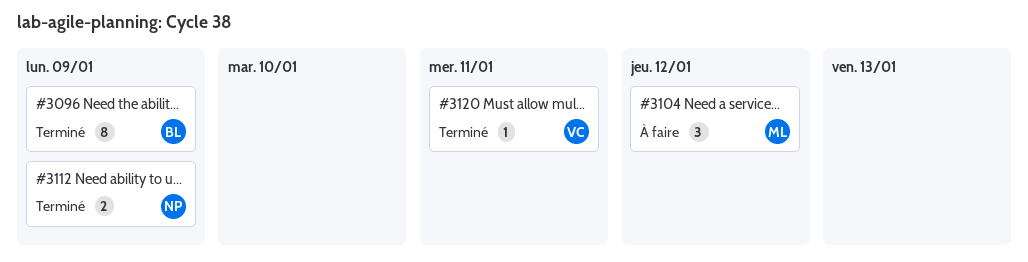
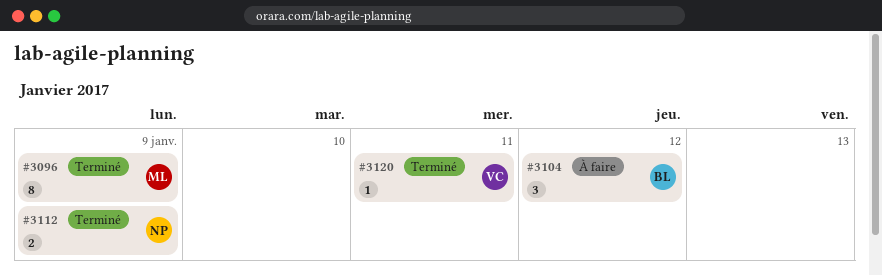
#3096, owner: BL -> ML
#3104, owner: ML -> BL

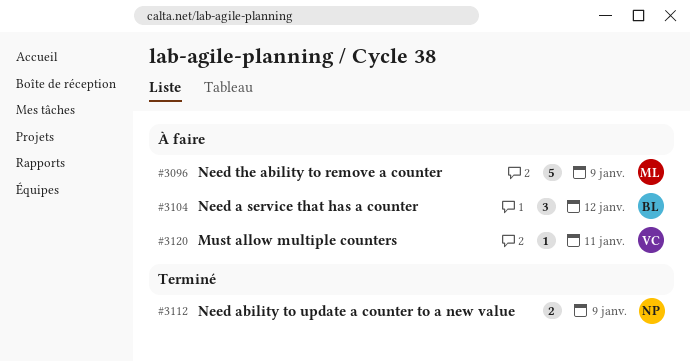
#3096, status: Terminé -> À faire
#3096, estimate: 8 -> 5
#3120, status: Terminé -> À faire

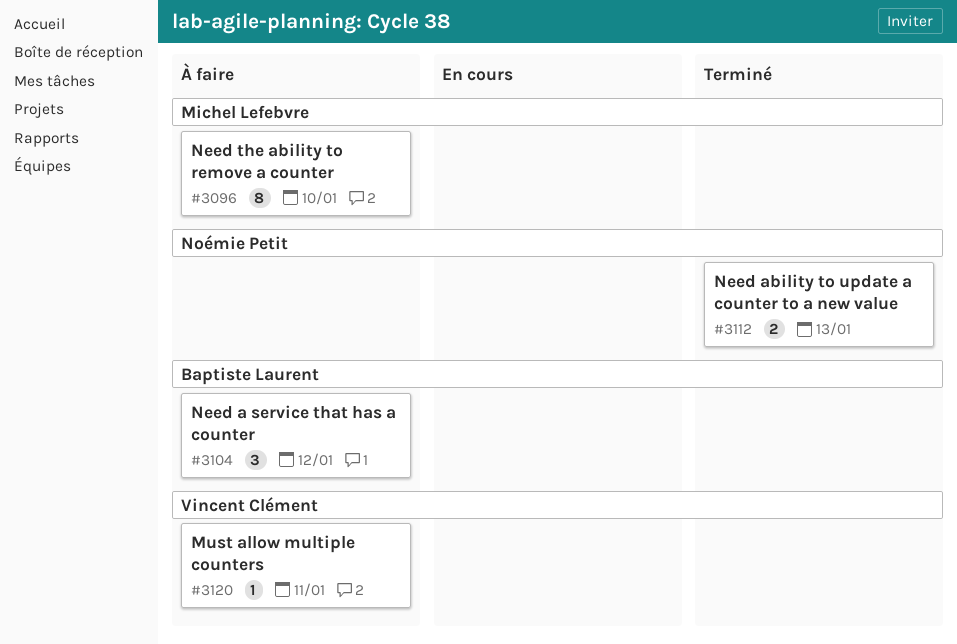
#3096, estimate: 5 -> 8
#3096, due: Jan 9 -> Jan 10
#3112, due: Jan 9 -> Jan 13

